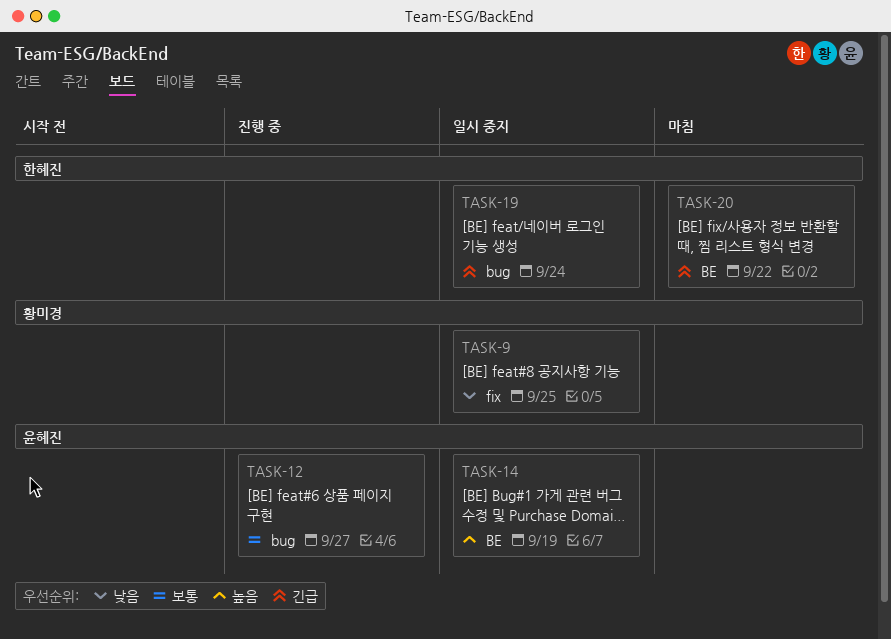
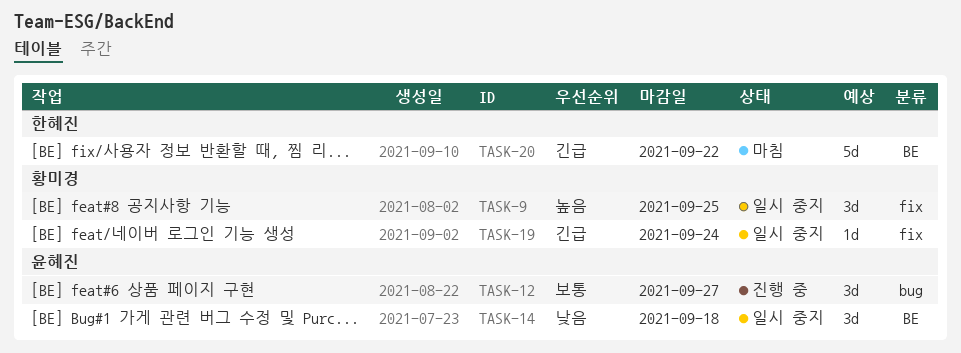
TASK-9, priority: 낮음 -> 높음
TASK-14, priority: 높음 -> 낮음
TASK-14, due: Sep 19 -> Sep 18
TASK-19, owner: 한혜진 -> 황미경
TASK-19, label: bug -> fix

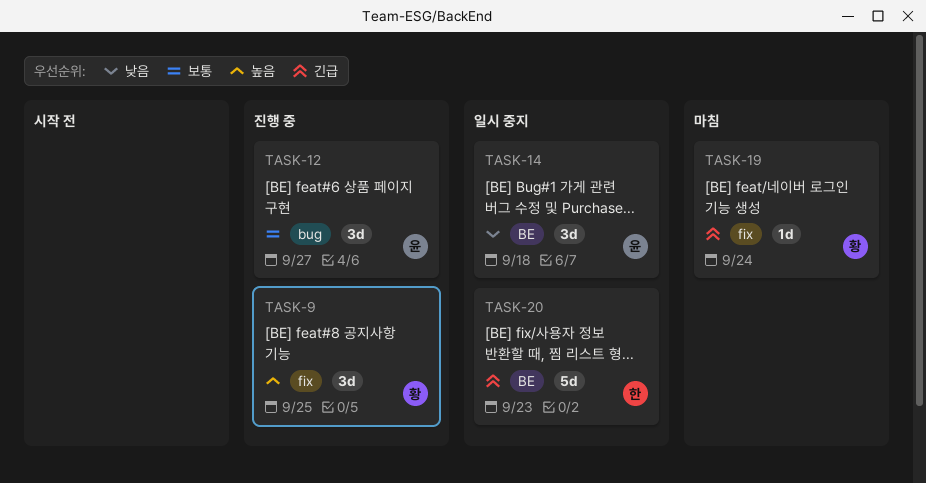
TASK-9, status: 일시 중지 -> 진행 중
TASK-19, status: 일시 중지 -> 마침
TASK-20, status: 마침 -> 일시 중지
TASK-20, due: Sep 22 -> Sep 23

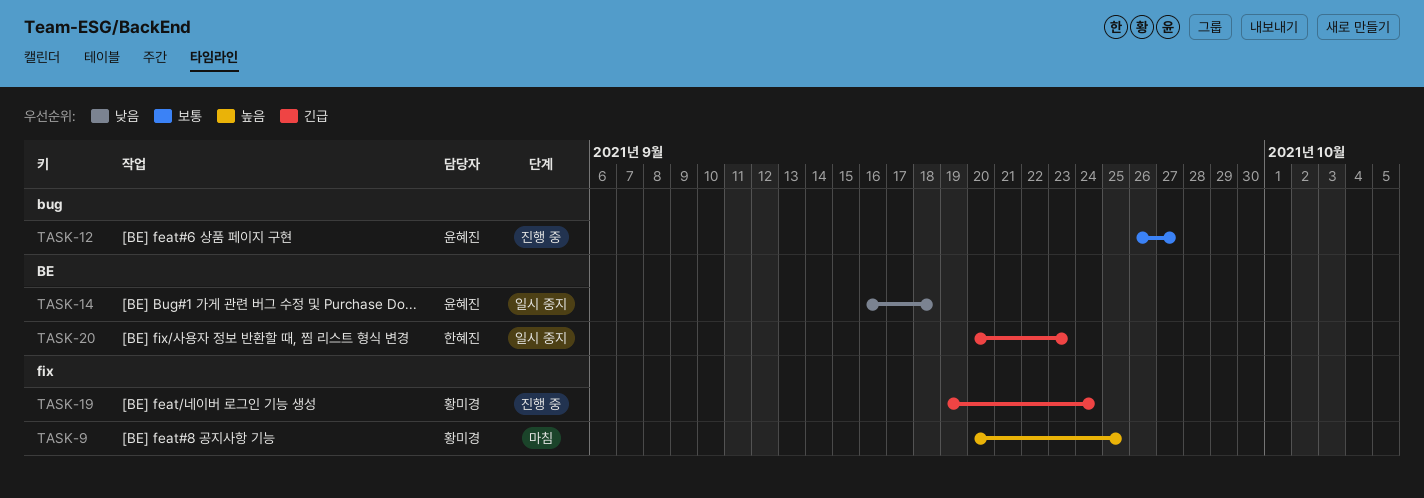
TASK-9, status: 진행 중 -> 마침
TASK-19, status: 마침 -> 진행 중

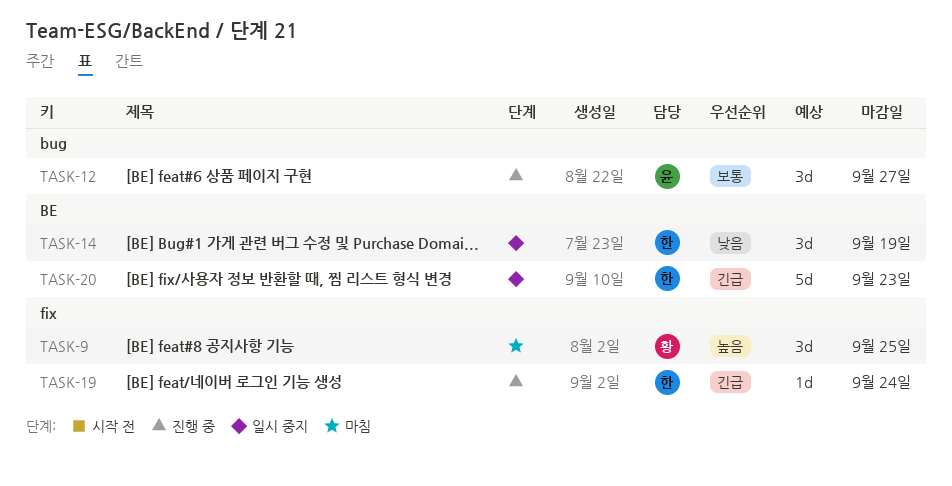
TASK-14, owner: 윤혜진 -> 한혜진
TASK-14, due: Sep 18 -> Sep 19
TASK-19, owner: 황미경 -> 한혜진

